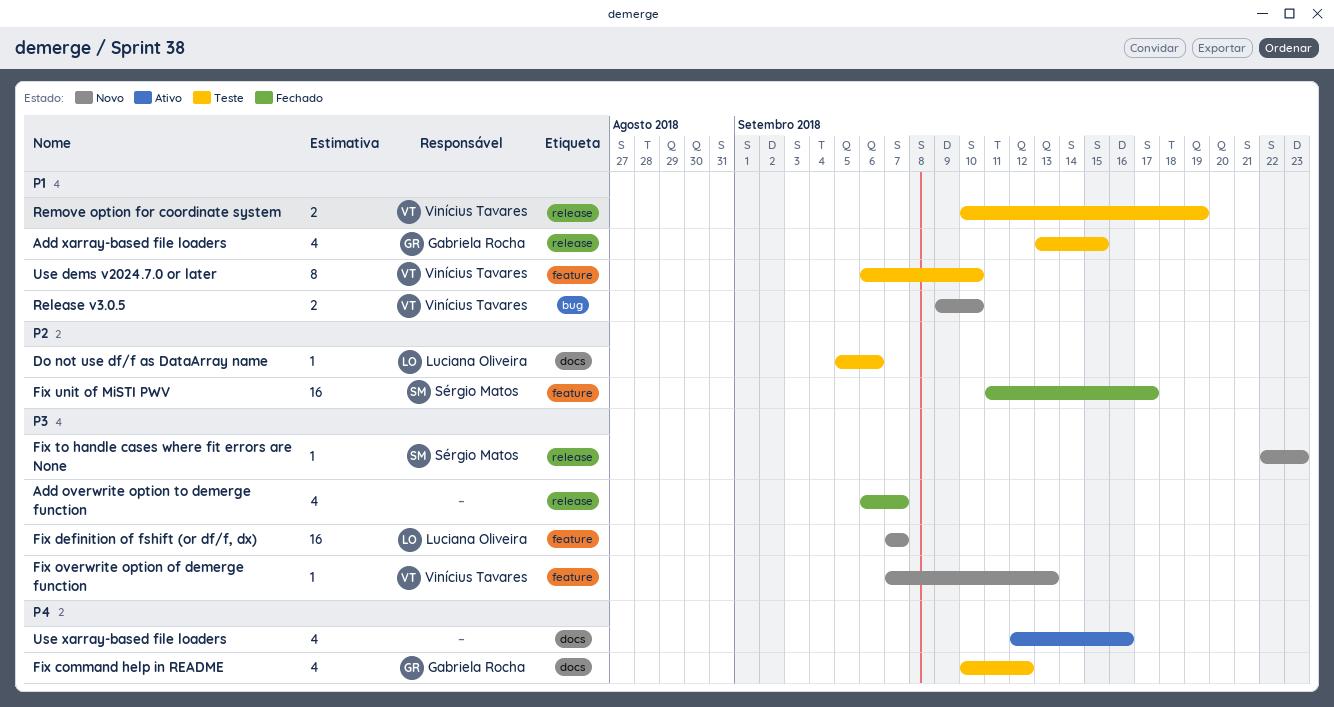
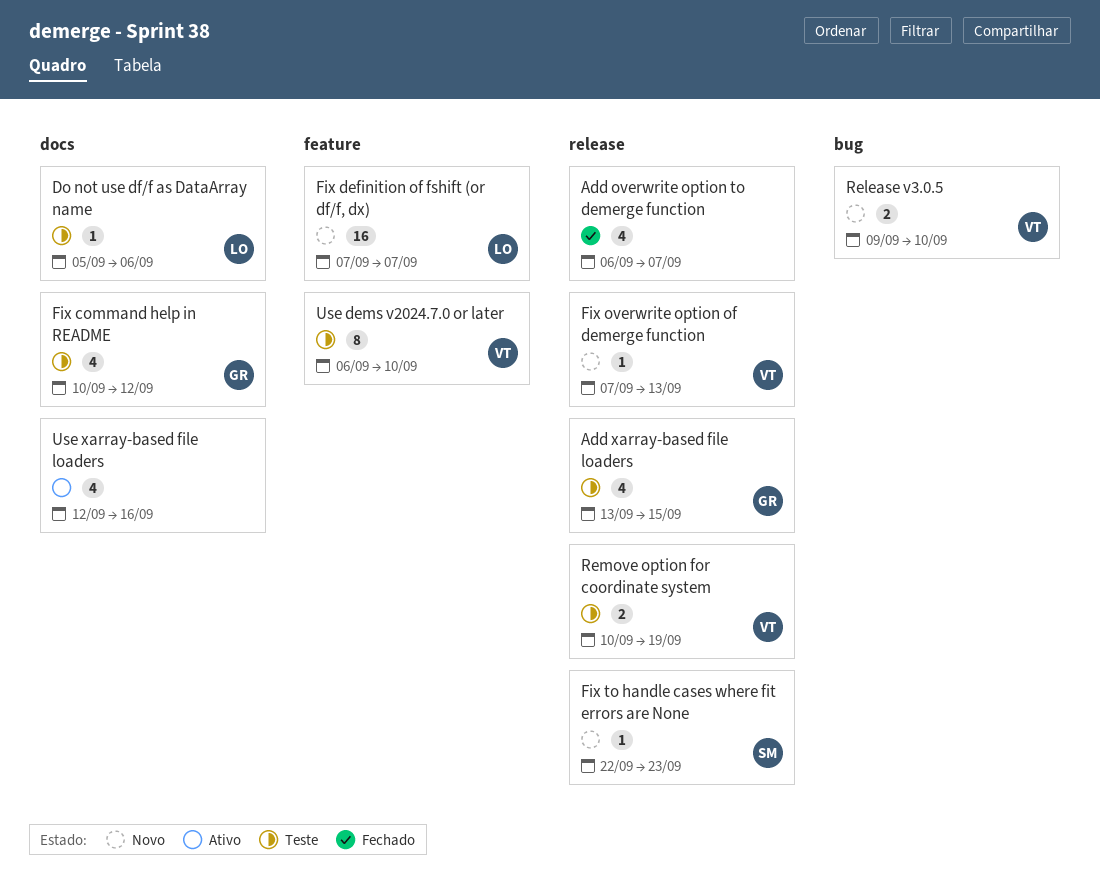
Fix overwrite option of demerge function, label: feature -> release
Fix unit of MiSTI PWV: present -> none

